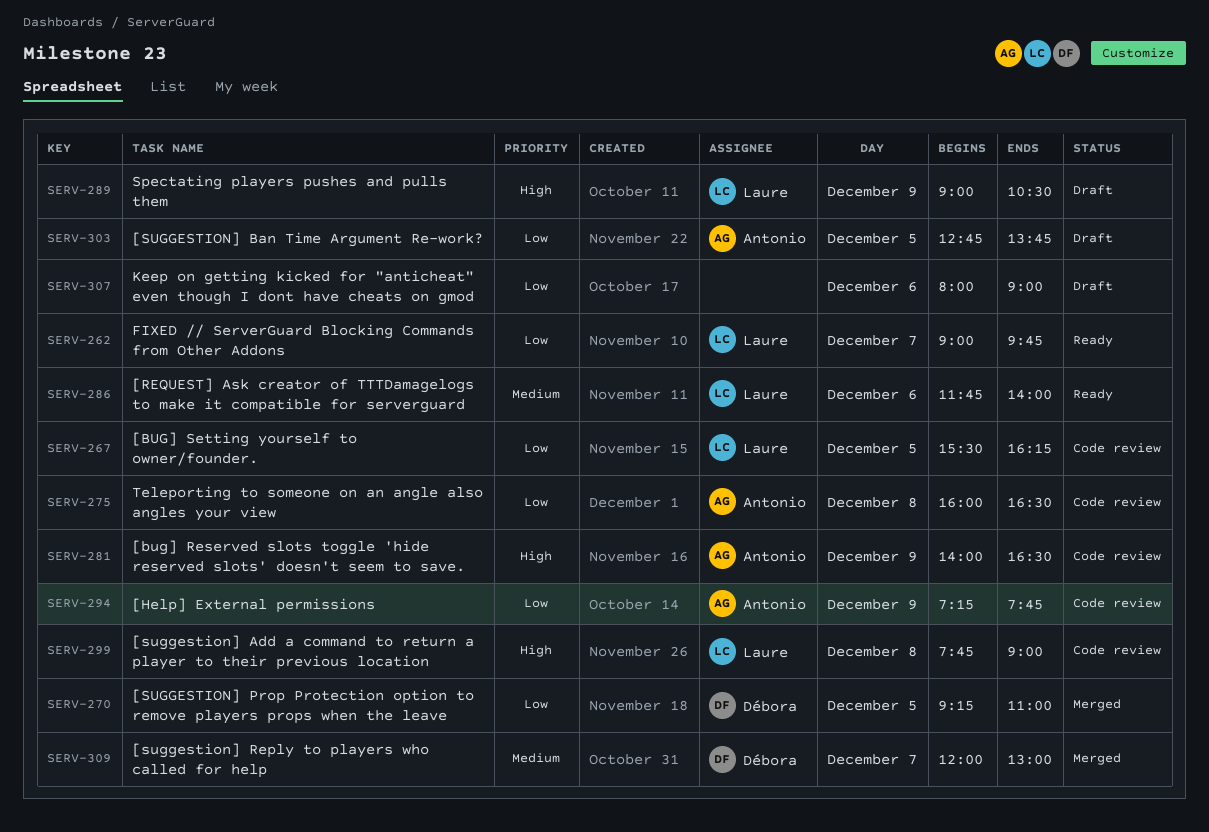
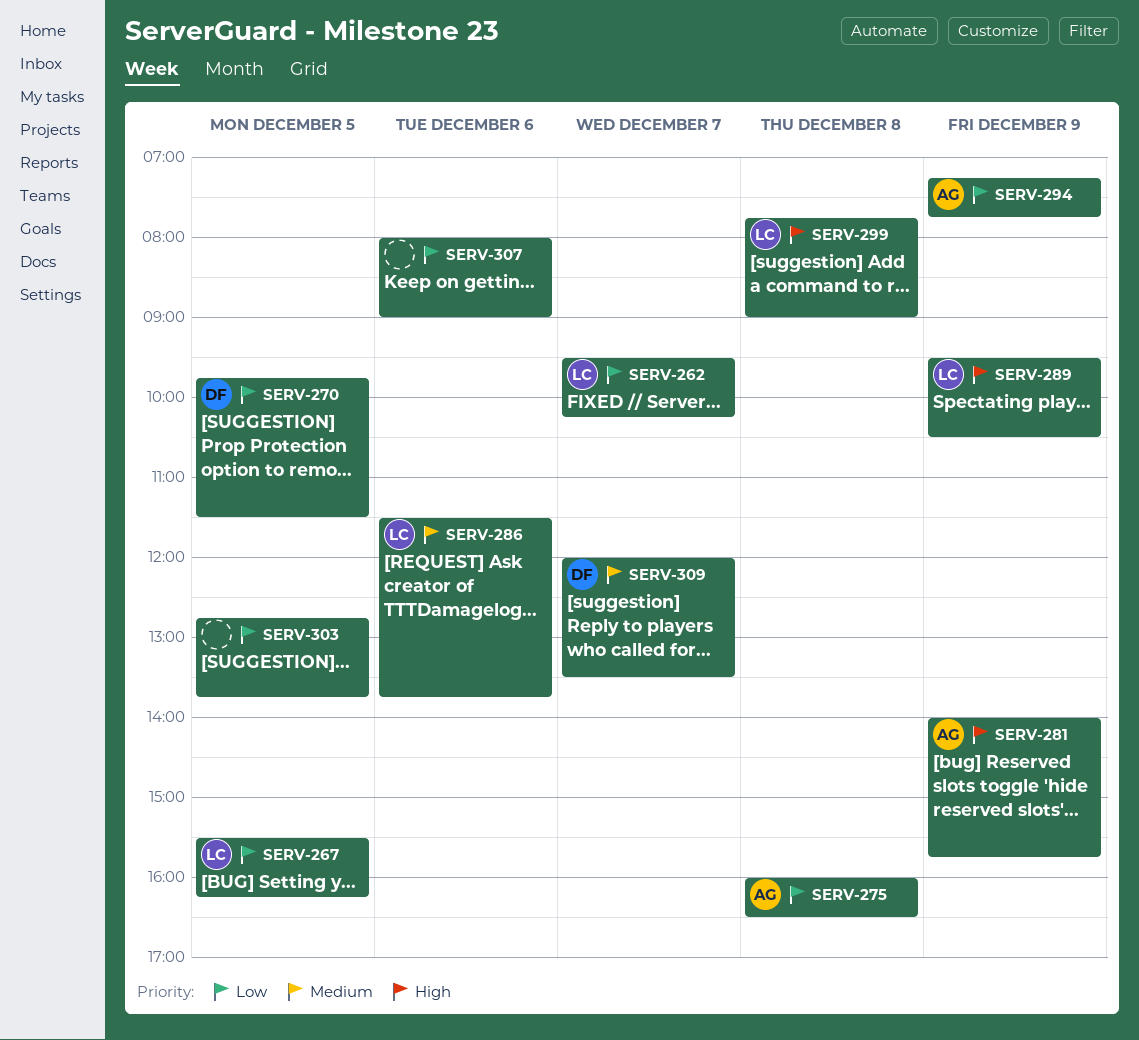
SERV-262, begins: 09:00 -> 09:30
SERV-262, ends: 09:45 -> 10:15
SERV-270, begins: 09:15 -> 09:45
SERV-270, ends: 11:00 -> 11:30
SERV-281, ends: 16:30 -> 15:45
SERV-286, begins: 11:45 -> 11:30
SERV-286, ends: 14:00 -> 13:45
SERV-289, begins: 09:00 -> 09:30
SERV-303, owner: Antonio -> none
SERV-309, ends: 13:00 -> 13:30

